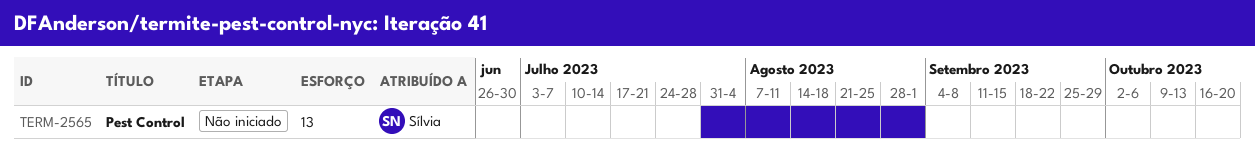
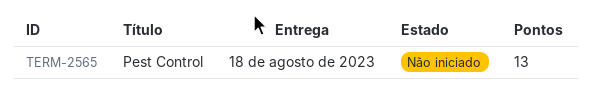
TERM-2565, due: Sep 1 -> Aug 18

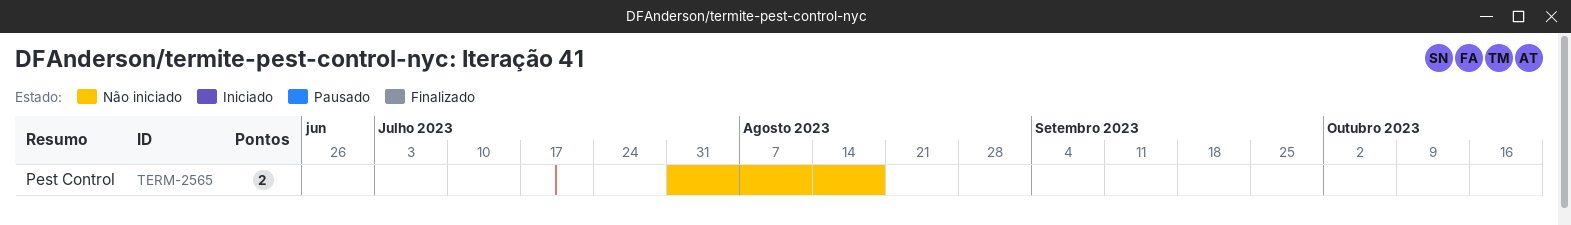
TERM-2565, estimate: 13 -> 2

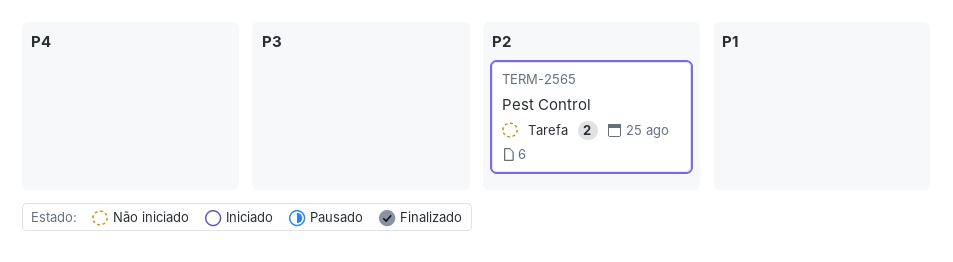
TERM-2565, due: Aug 18 -> Aug 25

